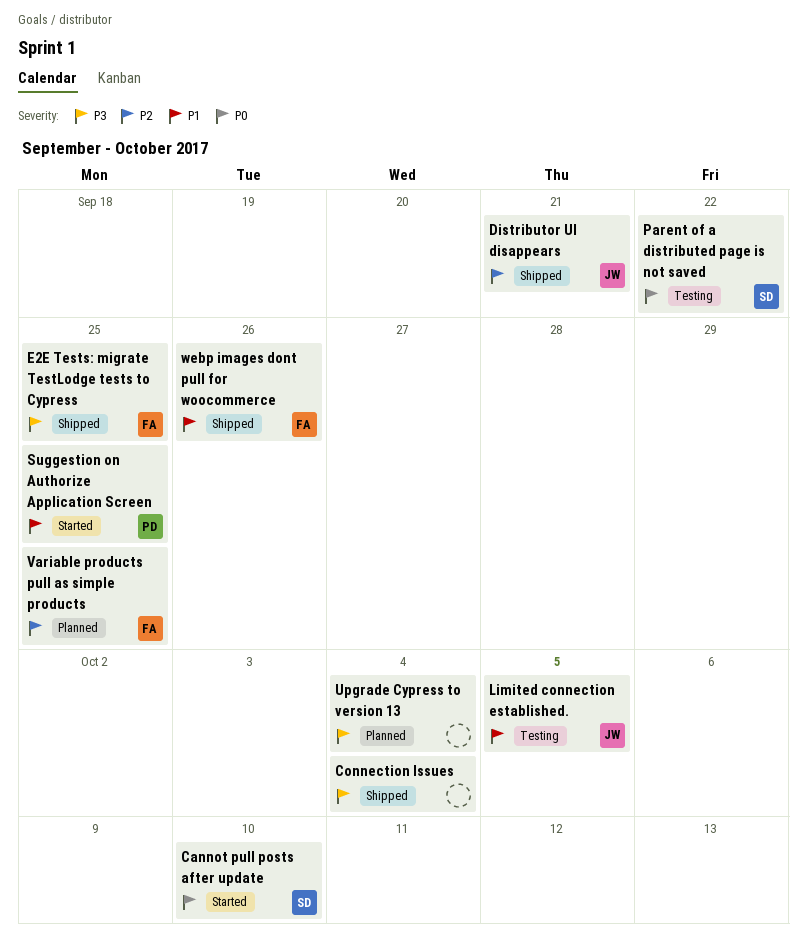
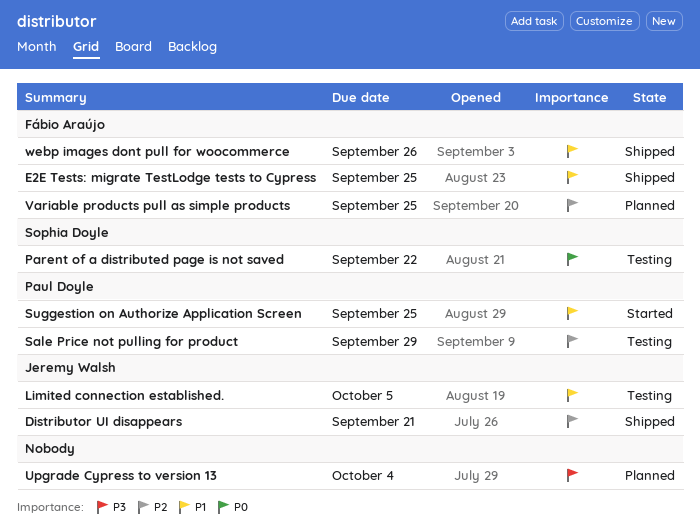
Cannot pull posts after update: present -> none
Connection Issues: present -> none
E2E Tests: migrate TestLodge tests to Cypress, priority: P3 -> P1
Sale Price not pulling for product: none -> present

